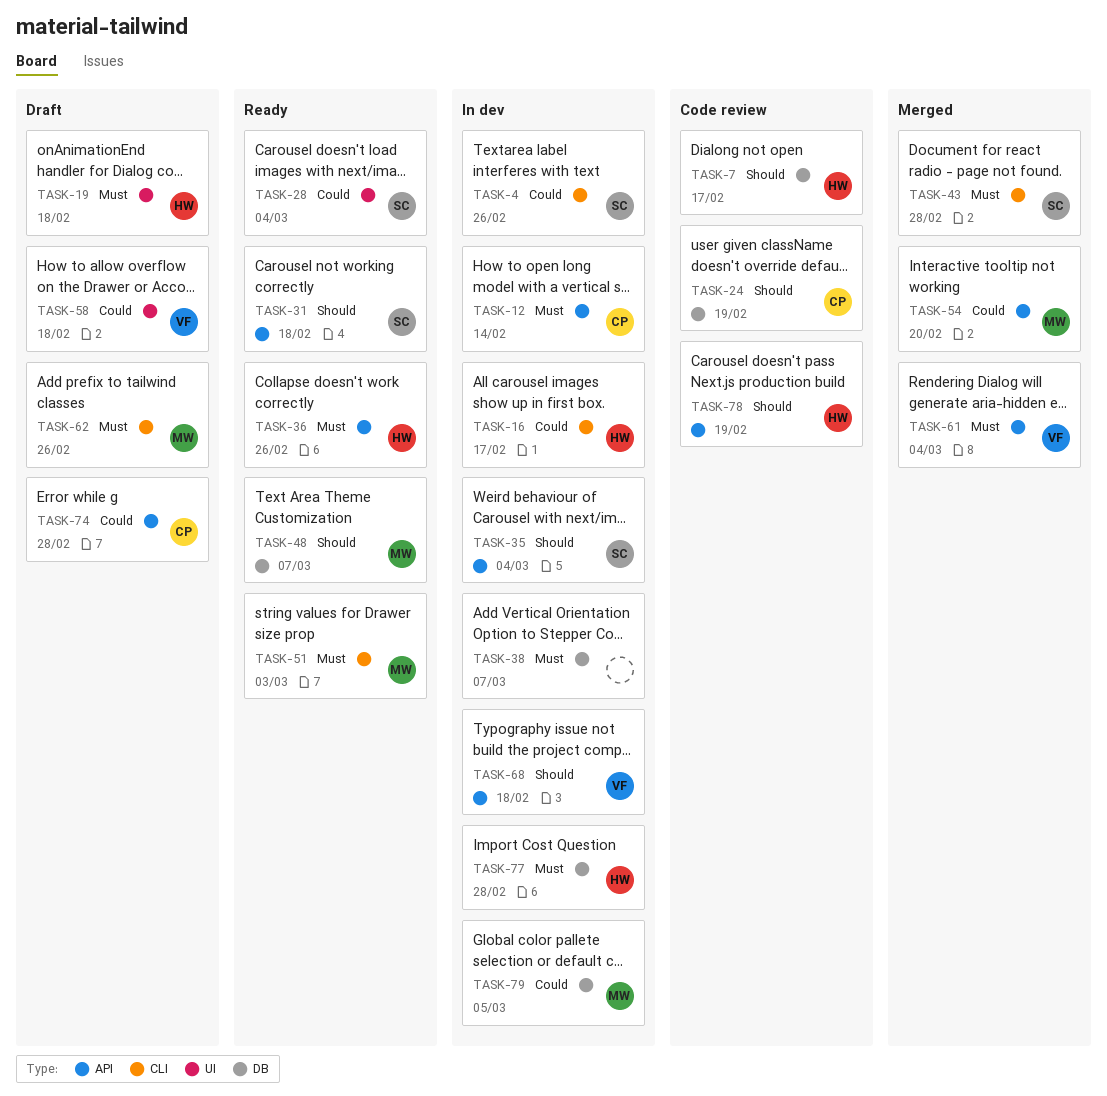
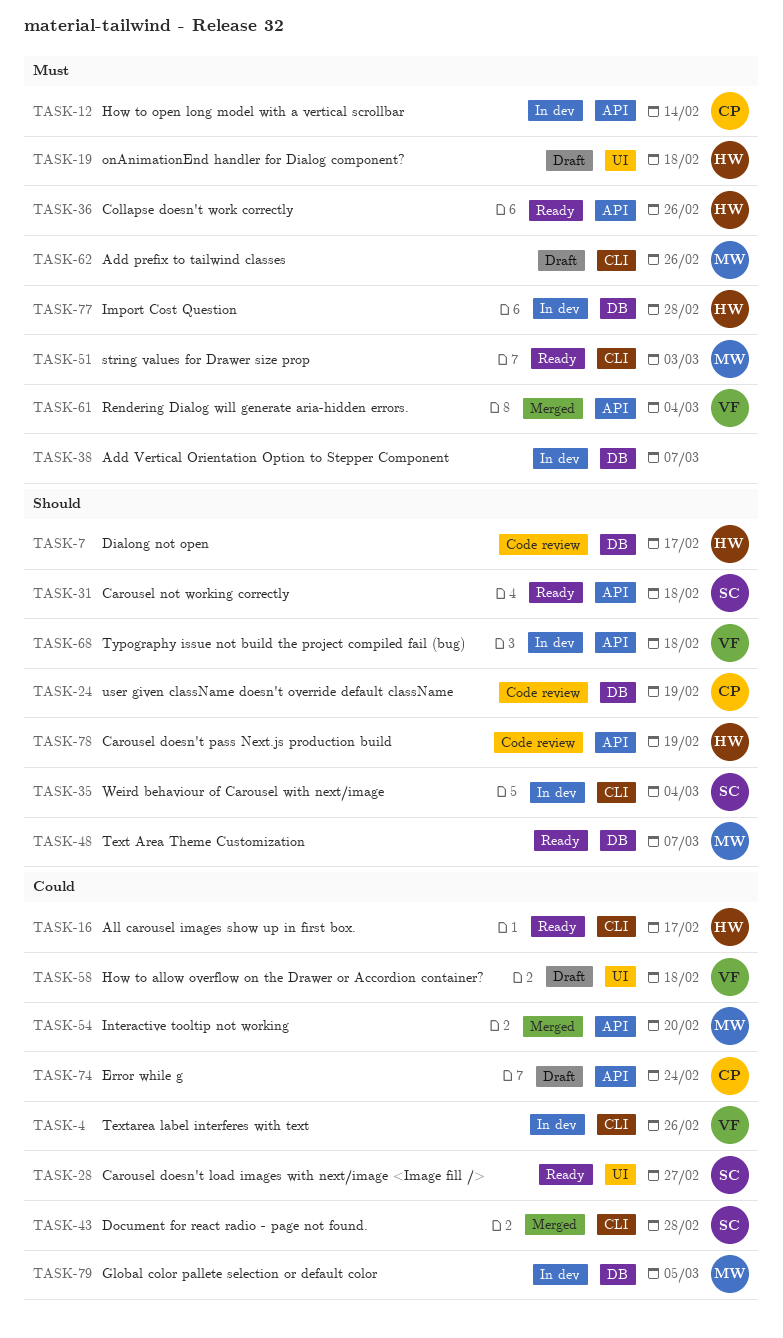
TASK-4, owner: SC -> VF
TASK-16, status: In dev -> Ready
TASK-28, due: Mar 4 -> Feb 27
TASK-35, label: API -> CLI
TASK-43, priority: Must -> Could
TASK-74, due: Feb 28 -> Feb 24

